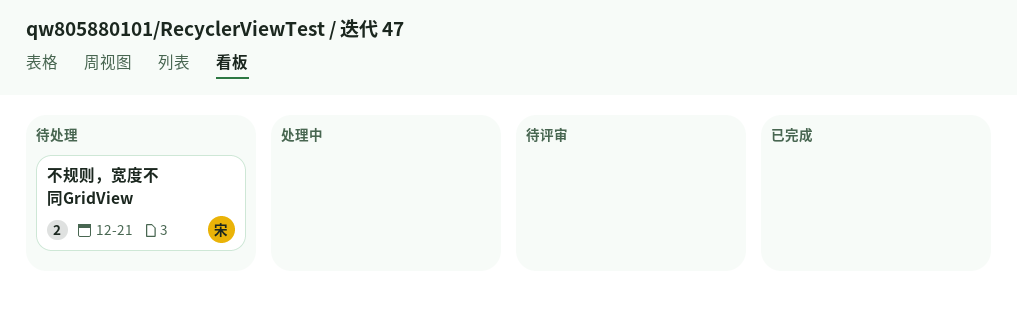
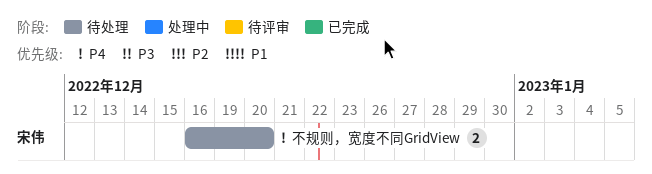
不规则，宽度不同GridView, due: Dec 21 -> Dec 20

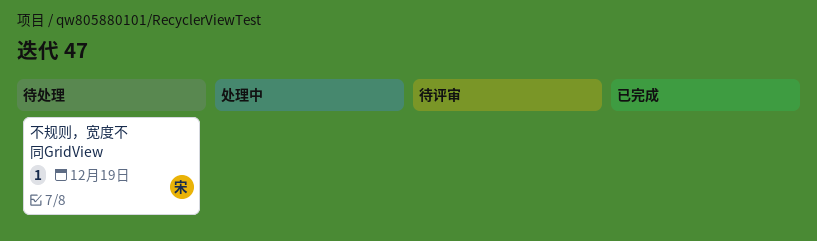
不规则，宽度不同GridView, estimate: 2 -> 1
不规则，宽度不同GridView, due: Dec 20 -> Dec 19

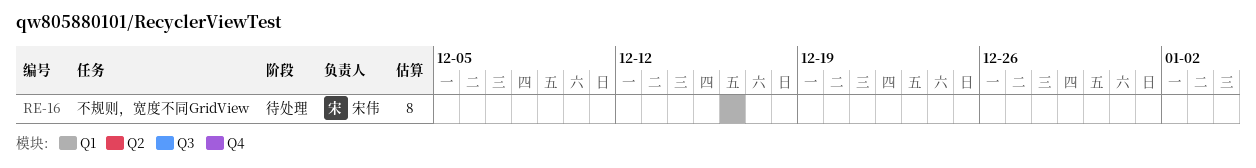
不规则，宽度不同GridView, estimate: 1 -> 8
不规则，宽度不同GridView, due: Dec 19 -> Dec 16

